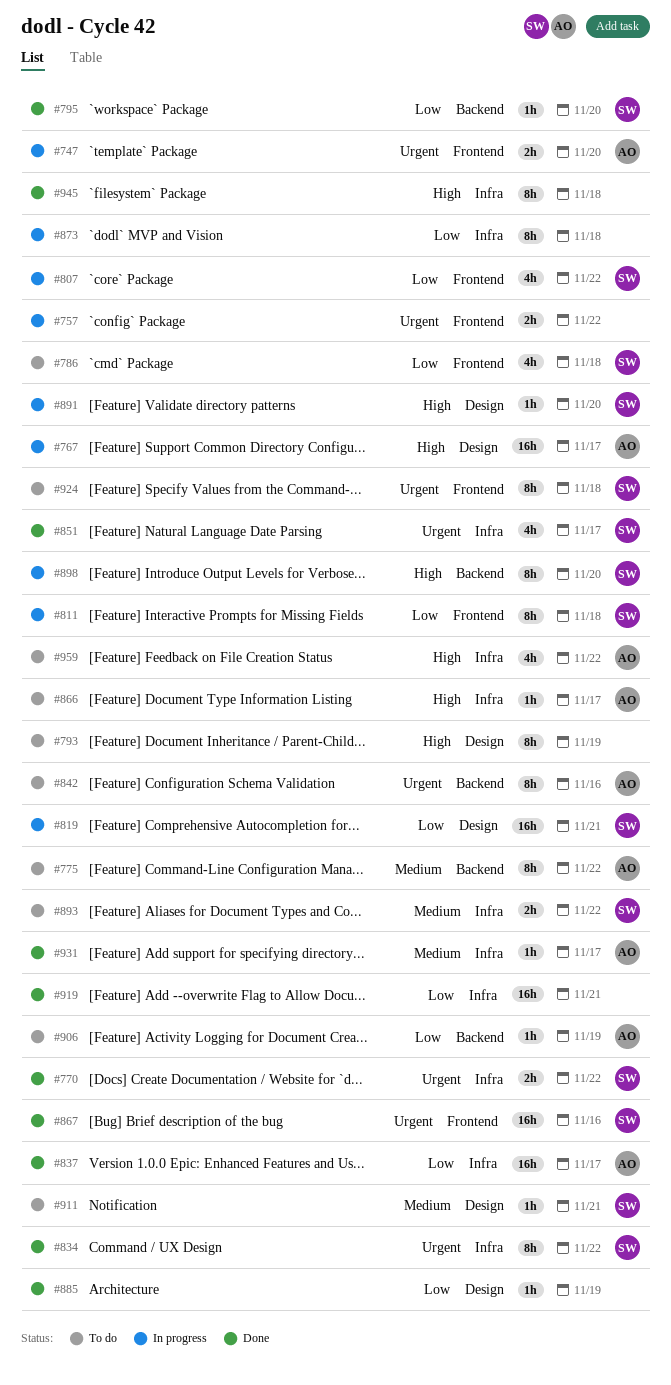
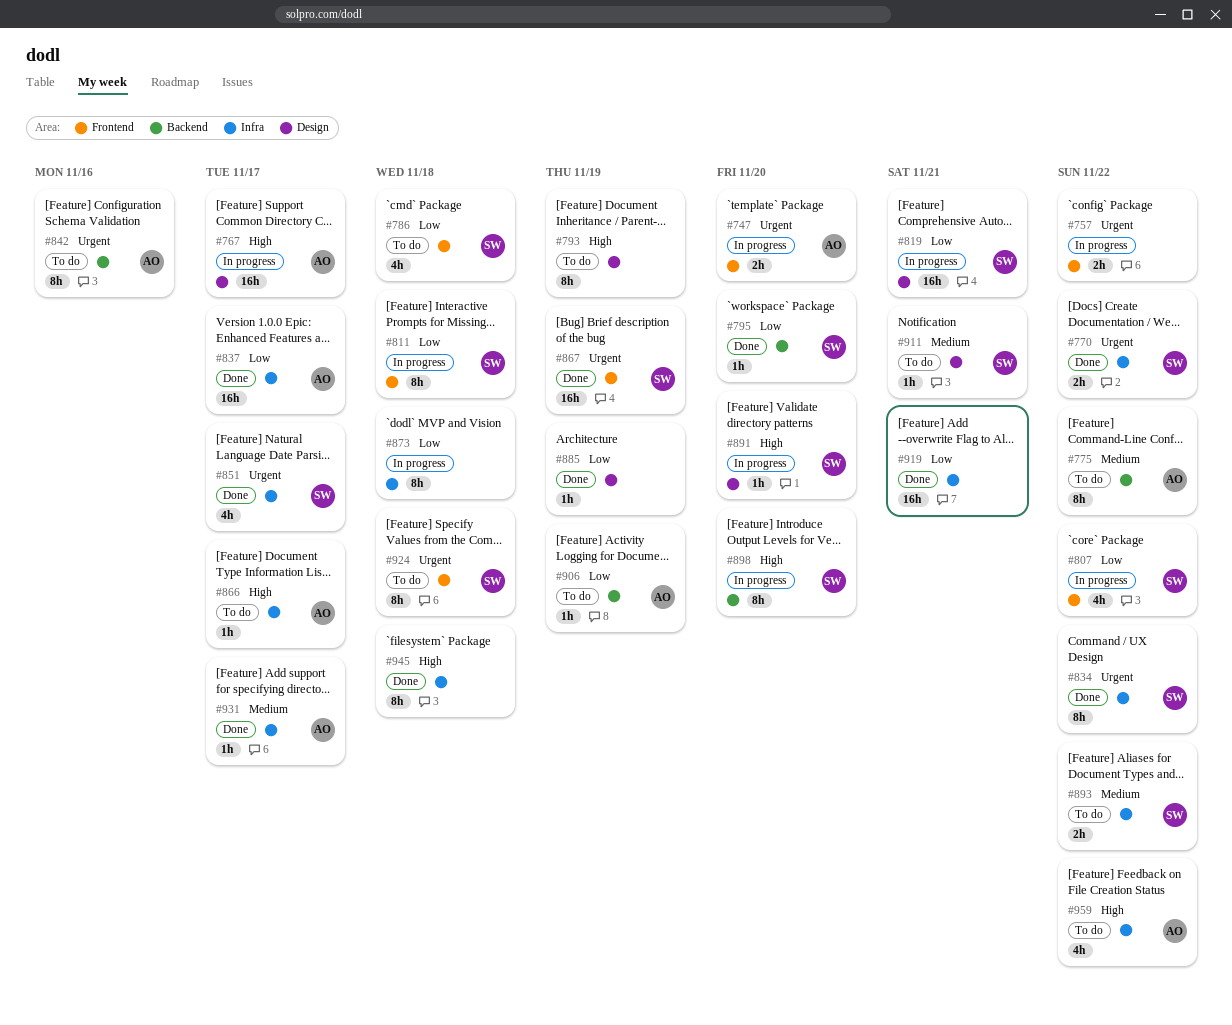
#867, due: Nov 16 -> Nov 19

